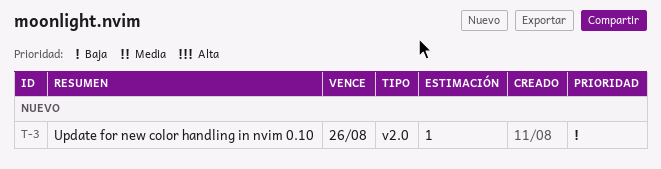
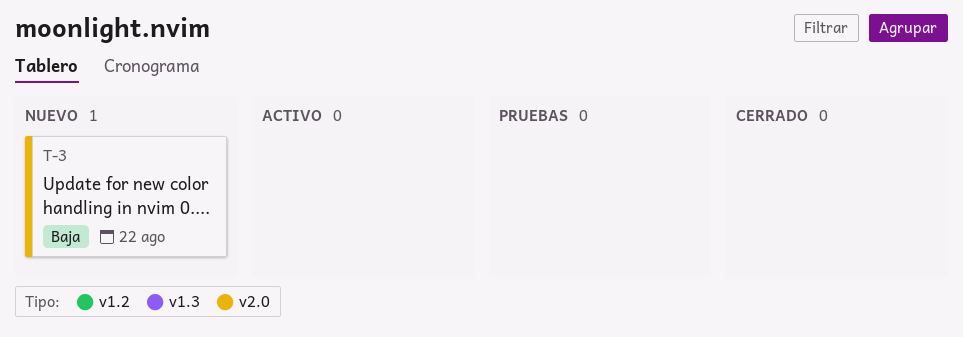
T-3, due: Aug 26 -> Aug 22

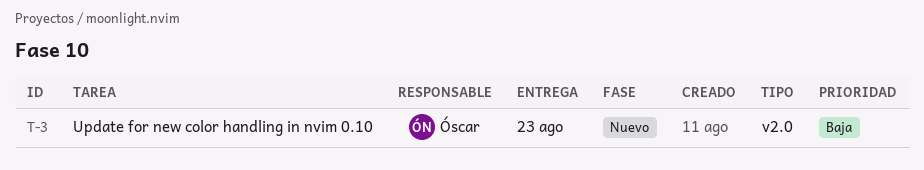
T-3, due: Aug 22 -> Aug 23

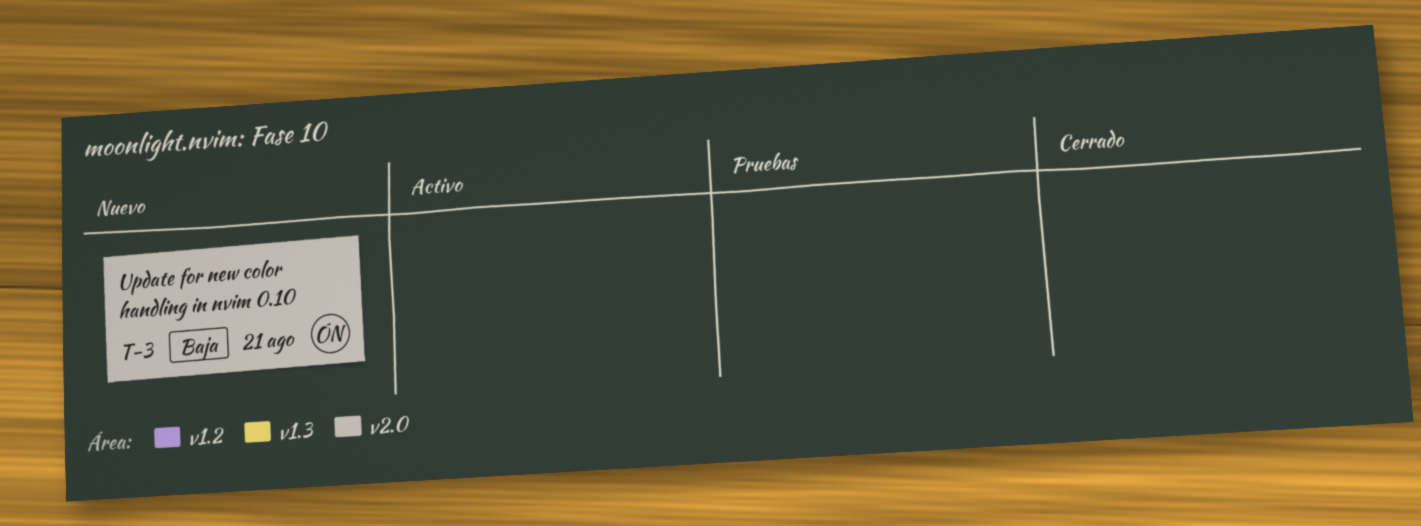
T-3, due: Aug 23 -> Aug 21

